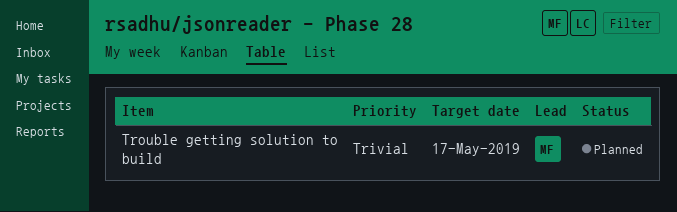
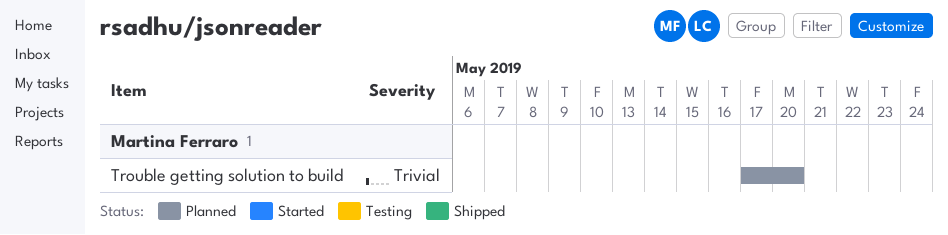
Trouble getting solution to build, due: May 17 -> May 20

